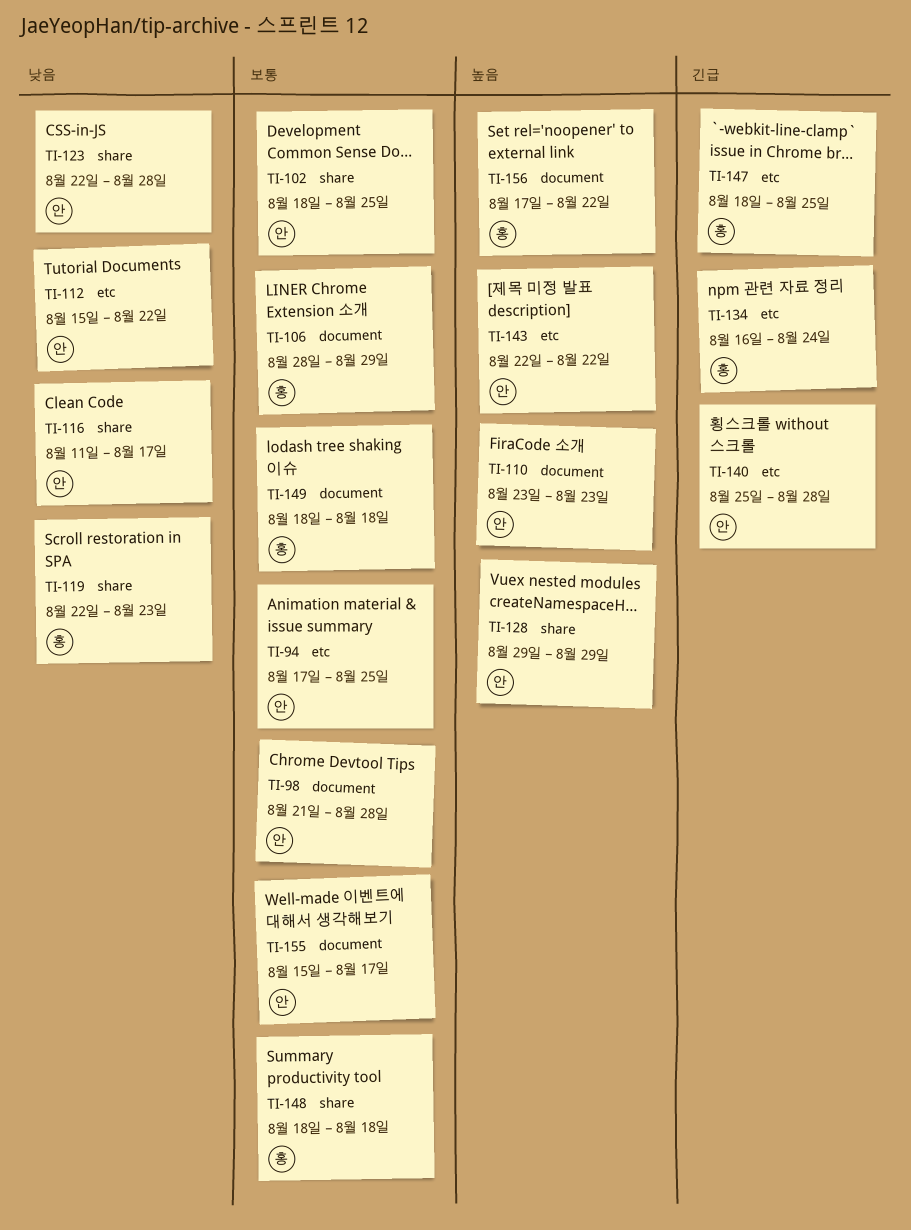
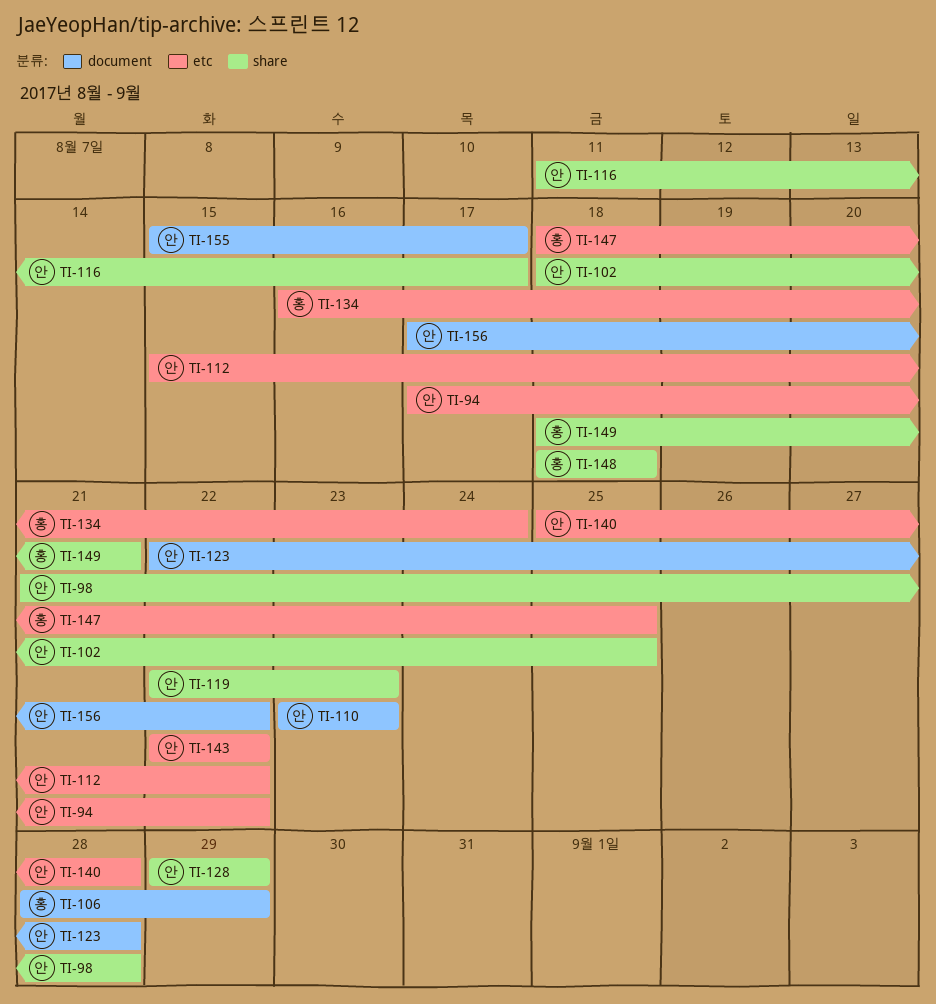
TI-94, due: Aug 25 -> Aug 22
TI-98, label: document -> share
TI-119, owner: 홍 -> 안
TI-123, label: share -> document
TI-149, label: document -> share
TI-149, due: Aug 18 -> Aug 21
TI-156, owner: 홍 -> 안

